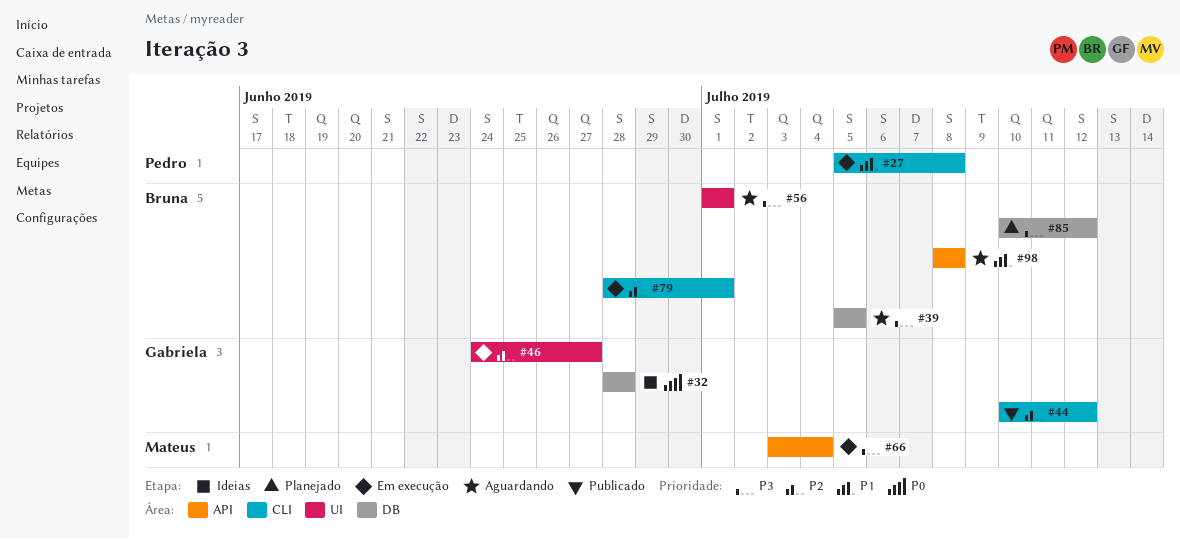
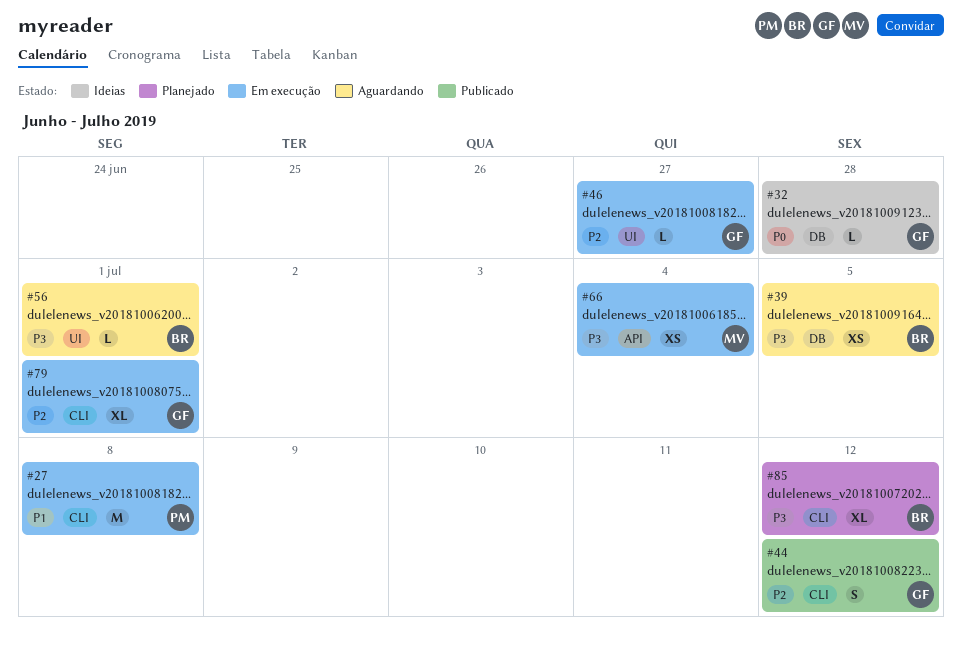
#79, owner: Bruna -> Gabriela
#85, label: DB -> CLI
#98: present -> none

